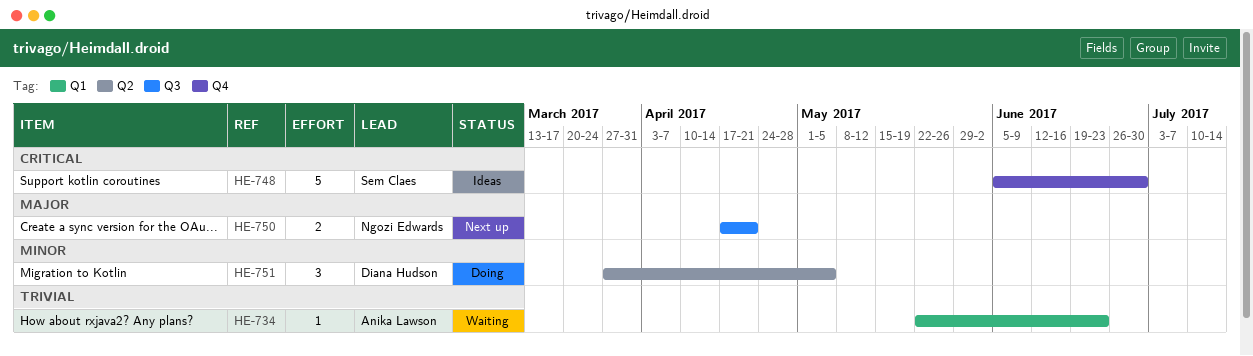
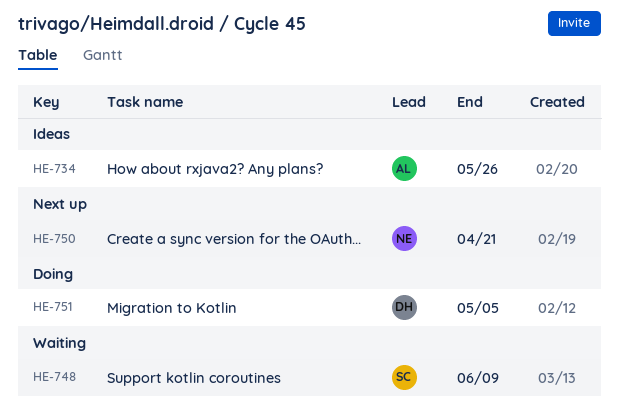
HE-734, status: Waiting -> Ideas
HE-734, due: Jun 23 -> May 26
HE-748, status: Ideas -> Waiting
HE-748, due: Jun 30 -> Jun 9

